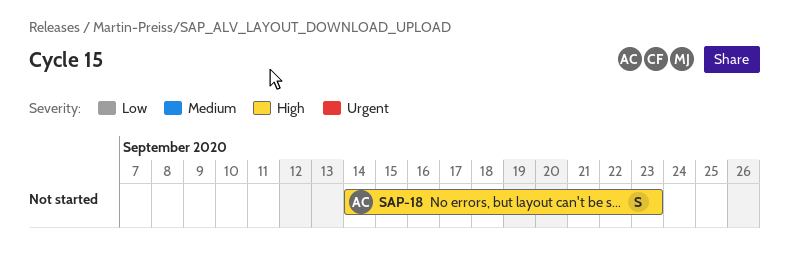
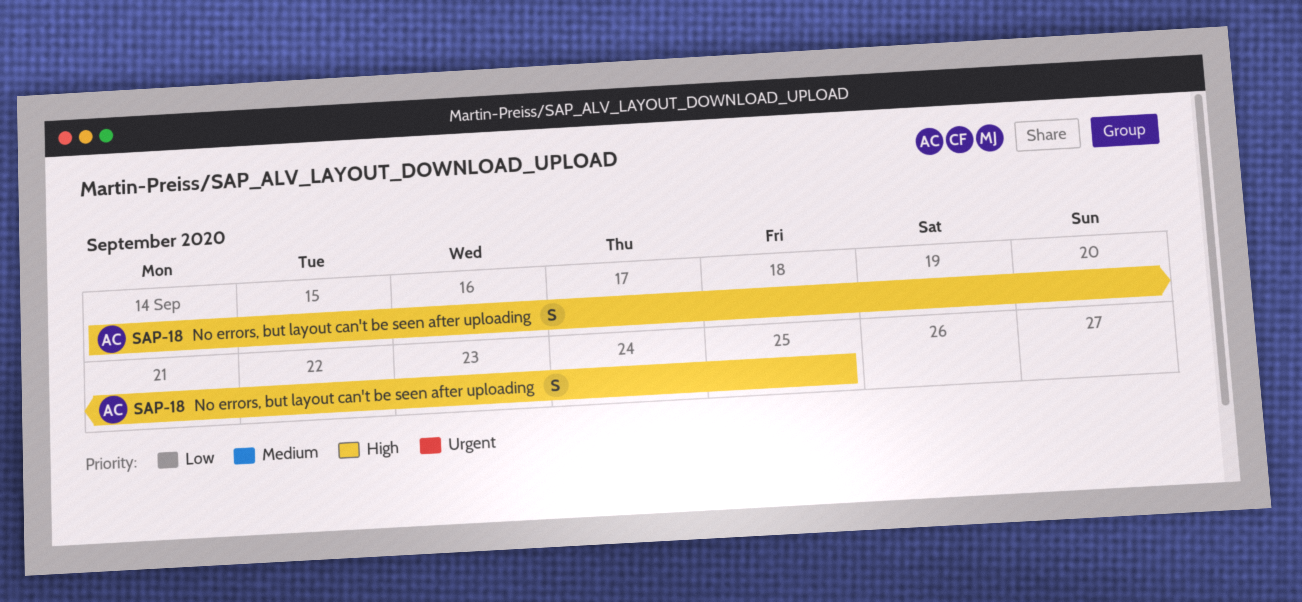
SAP-18, due: Sep 23 -> Sep 25

